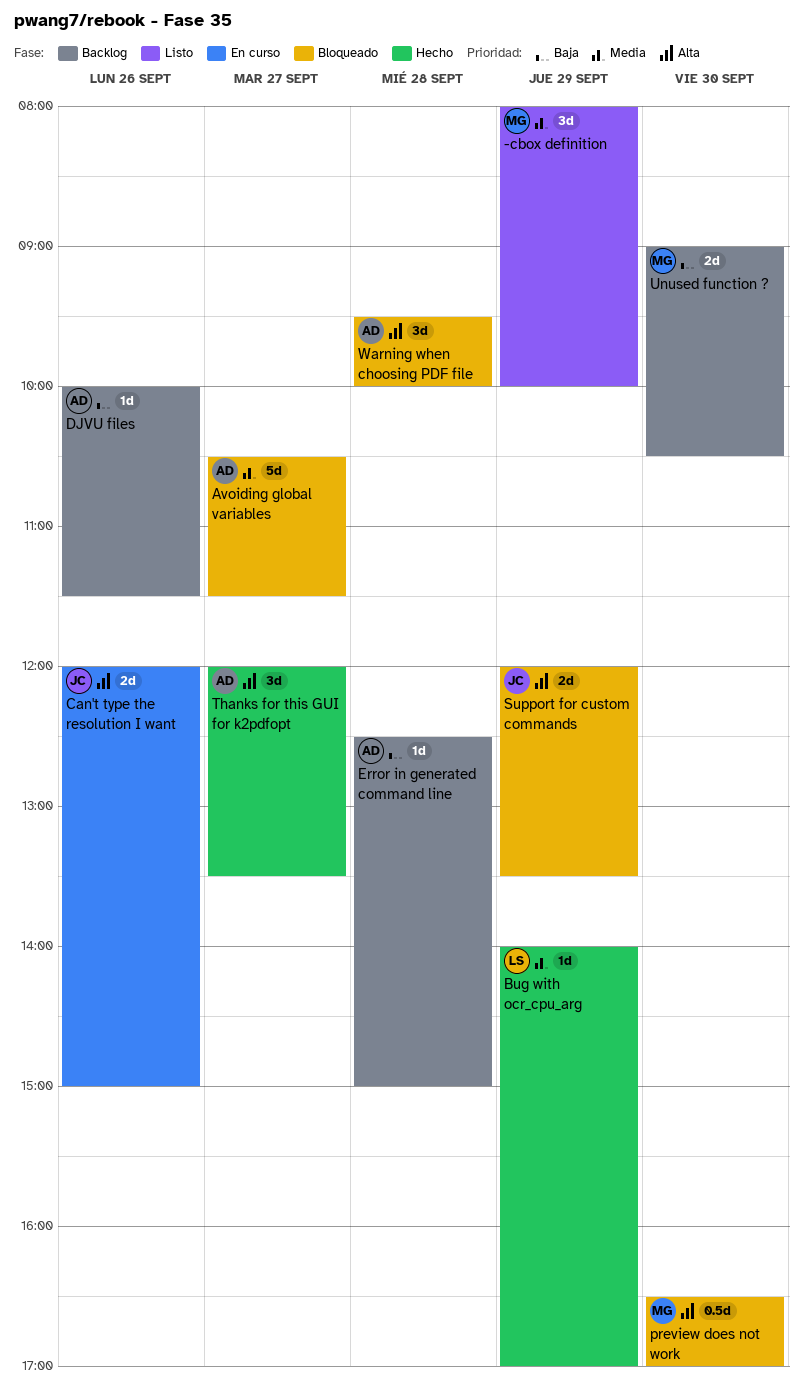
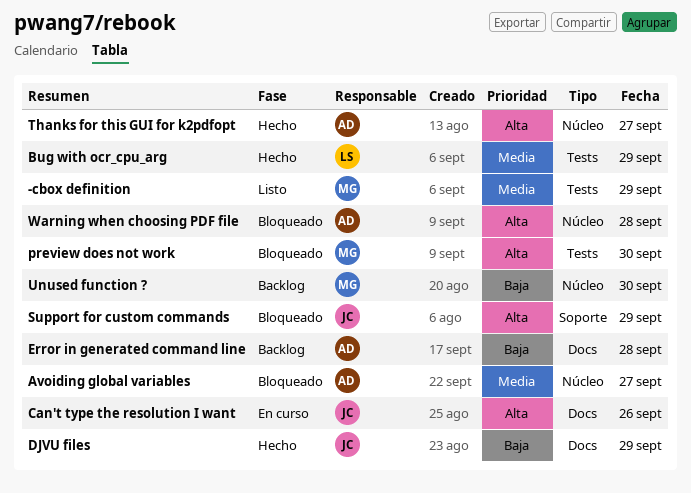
DJVU files, status: Backlog -> Hecho
DJVU files, owner: AD -> JC
DJVU files, day: Sep 26 -> Sep 29

